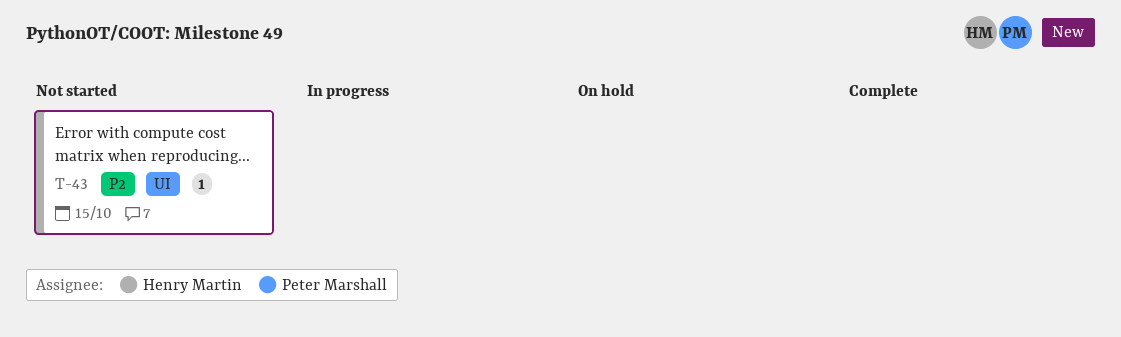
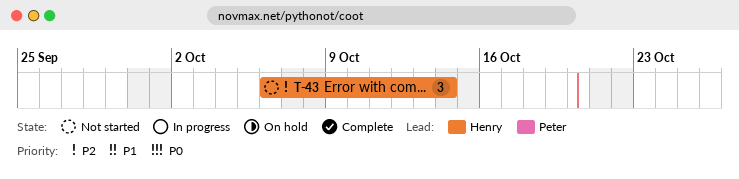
T-43, estimate: 1 -> 3
T-43, due: Oct 15 -> Oct 14

